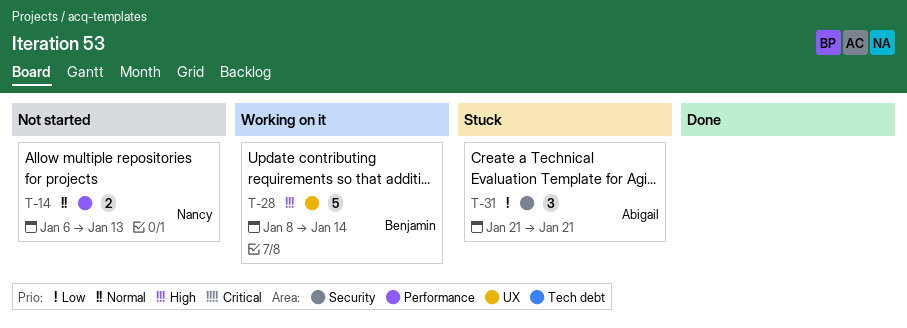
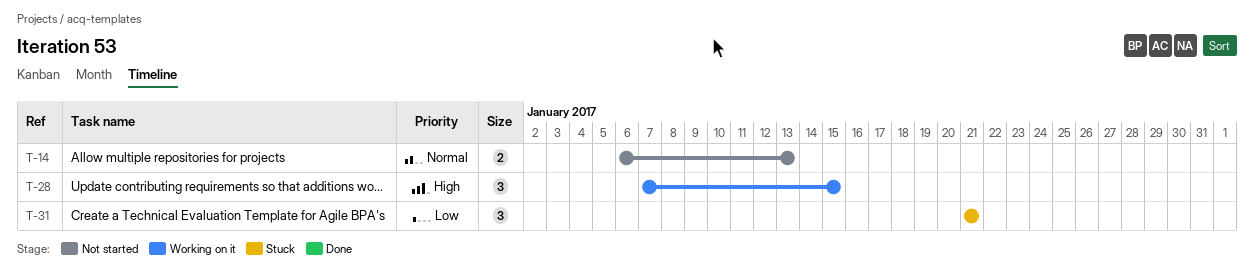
T-28, estimate: 5 -> 3
T-28, start: Jan 8 -> Jan 7
T-28, due: Jan 14 -> Jan 15

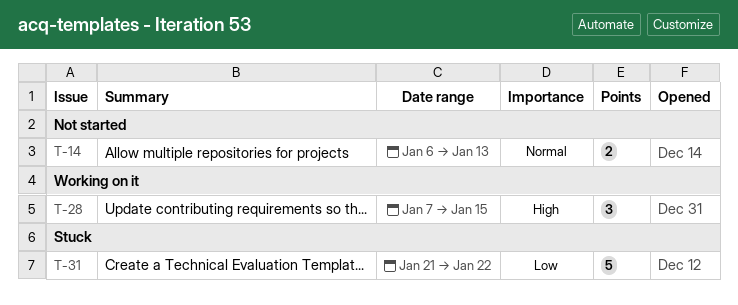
T-31, estimate: 3 -> 5
T-31, due: Jan 21 -> Jan 22

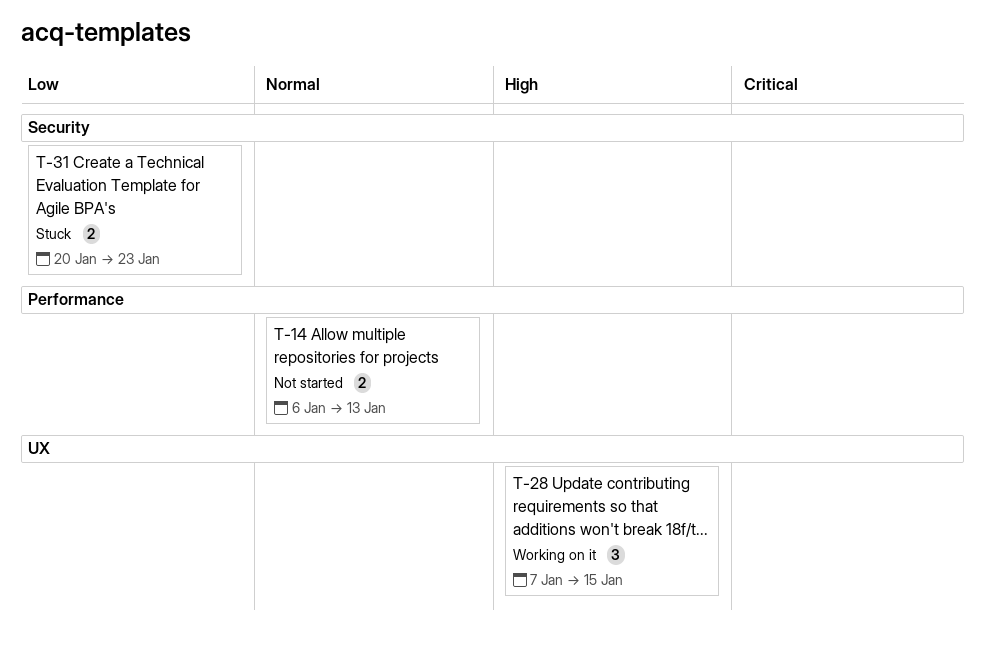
T-31, estimate: 5 -> 2
T-31, start: Jan 21 -> Jan 20
T-31, due: Jan 22 -> Jan 23

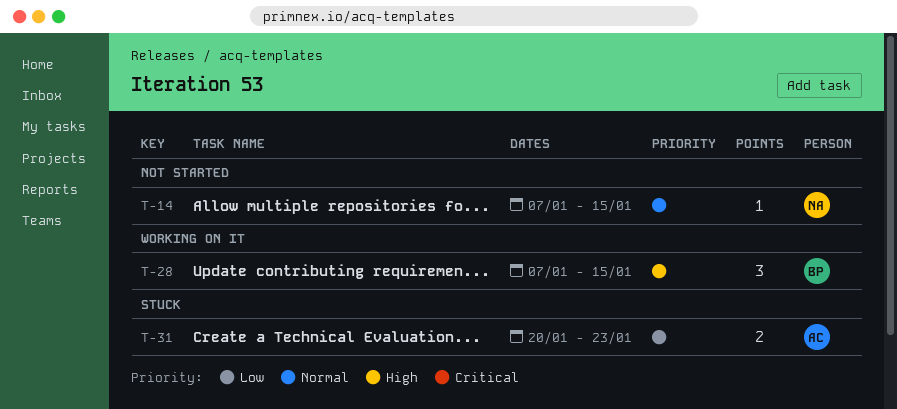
T-14, estimate: 2 -> 1
T-14, start: Jan 6 -> Jan 7
T-14, due: Jan 13 -> Jan 15

